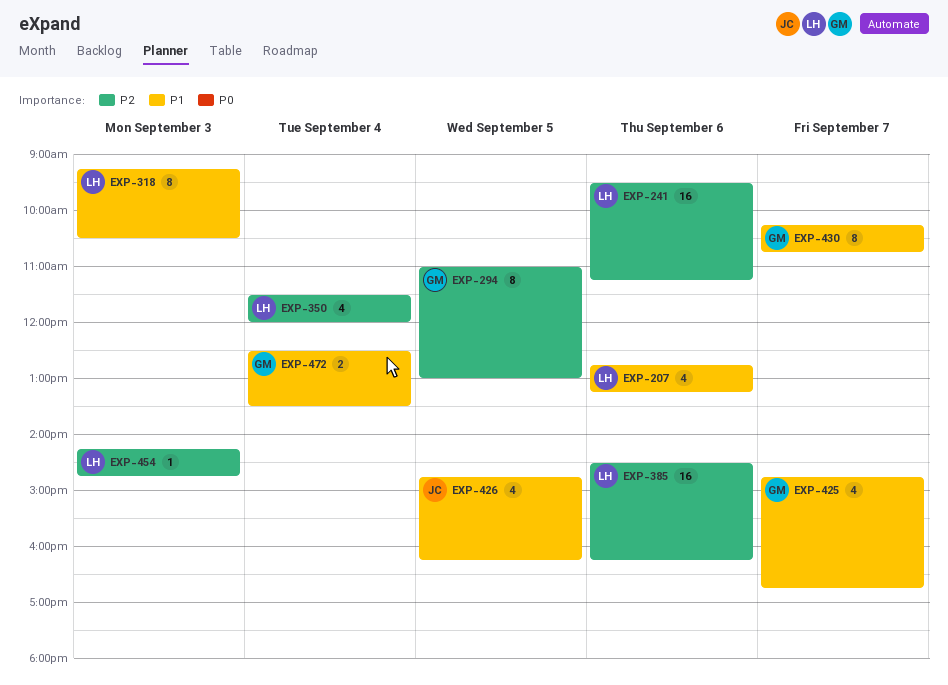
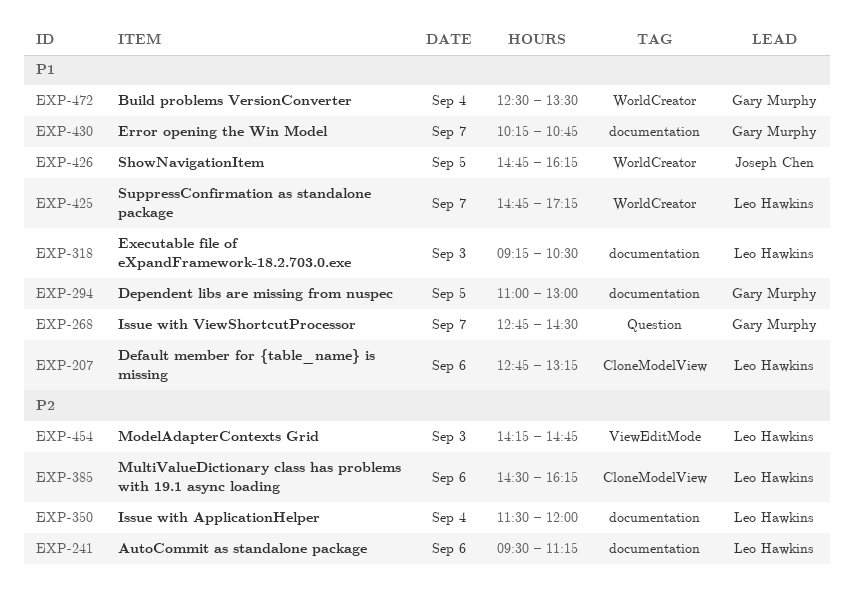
EXP-268: none -> present
EXP-294, priority: P2 -> P1
EXP-425, owner: Gary Murphy -> Leo Hawkins
EXP-425, ends: 16:45 -> 17:15

